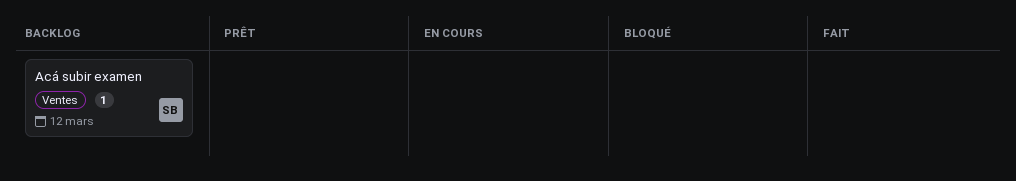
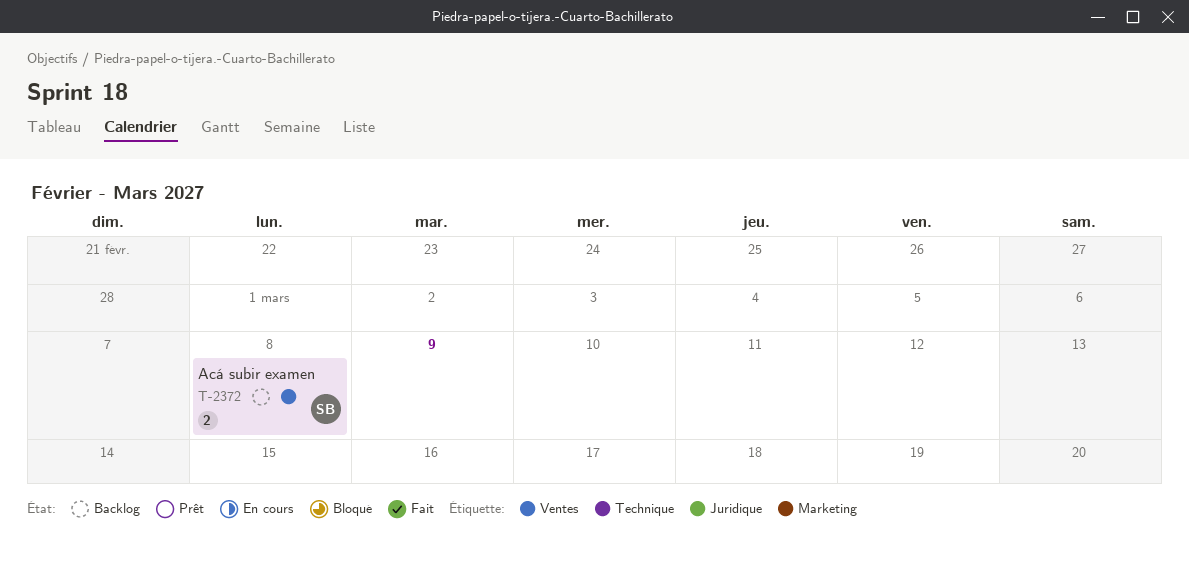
Acá subir examen, estimate: 1 -> 2
Acá subir examen, due: Mar 12 -> Mar 8

